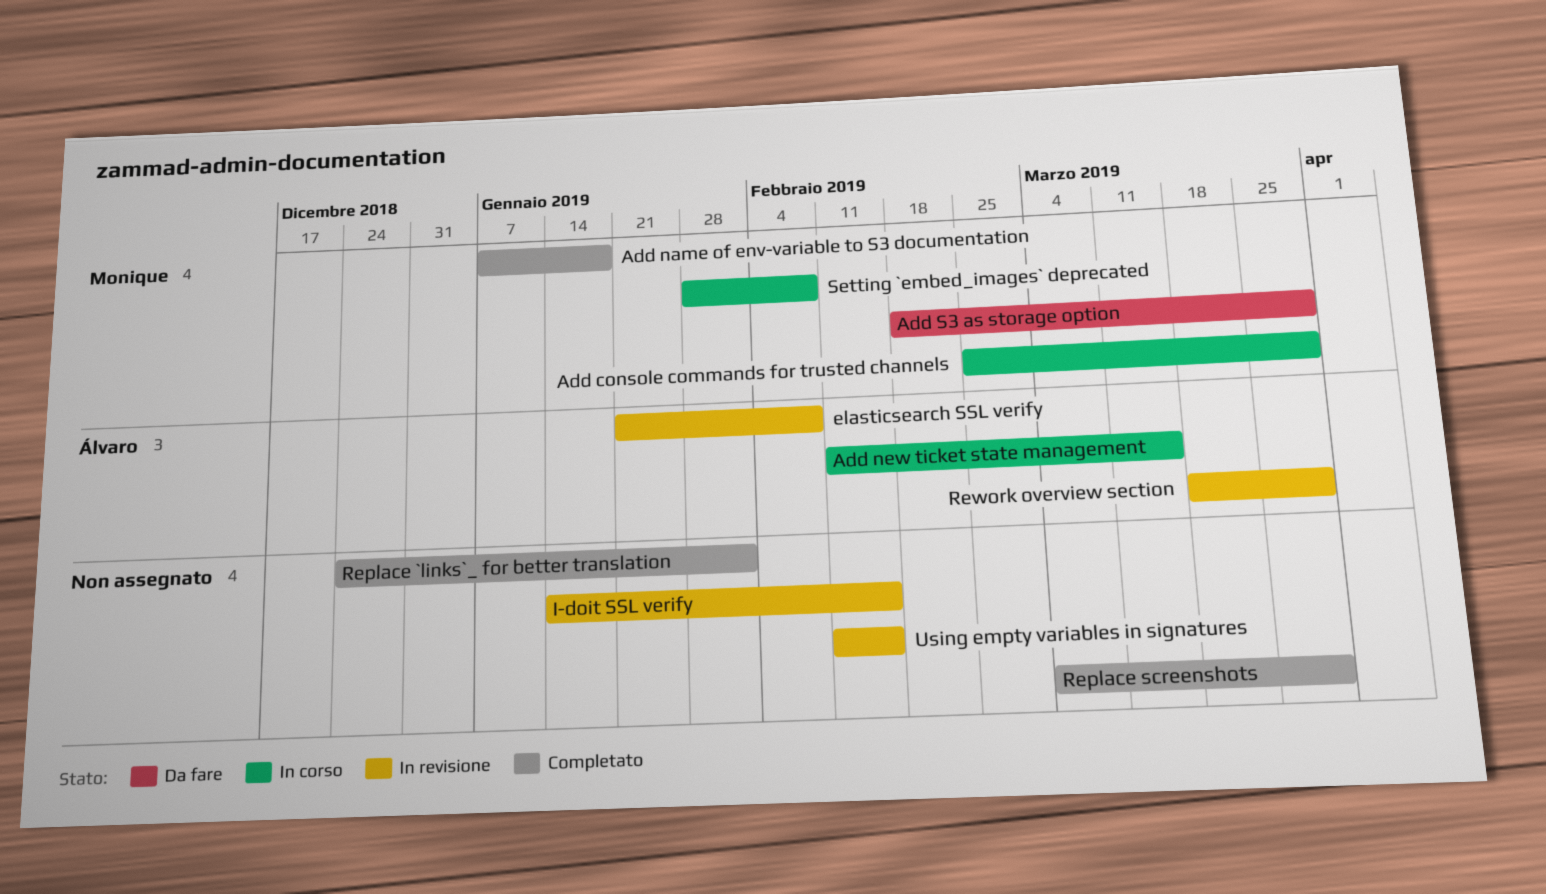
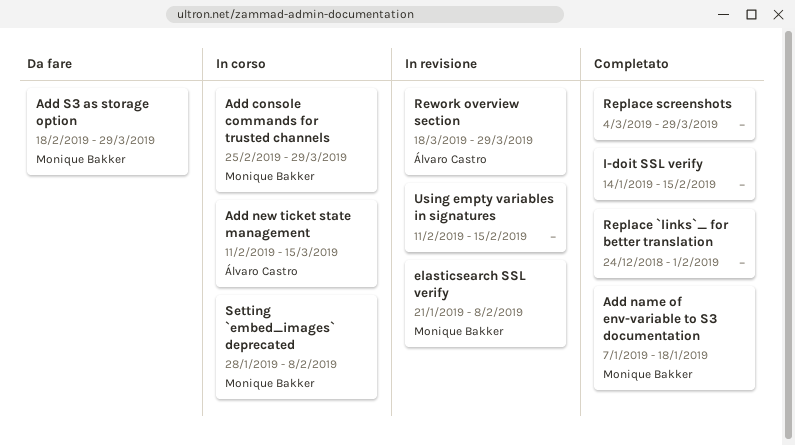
elasticsearch SSL verify, owner: Álvaro Castro -> Monique Bakker
I-doit SSL verify, status: In revisione -> Completato

